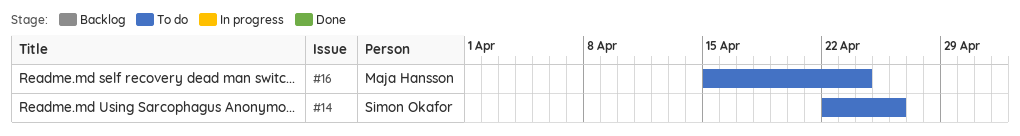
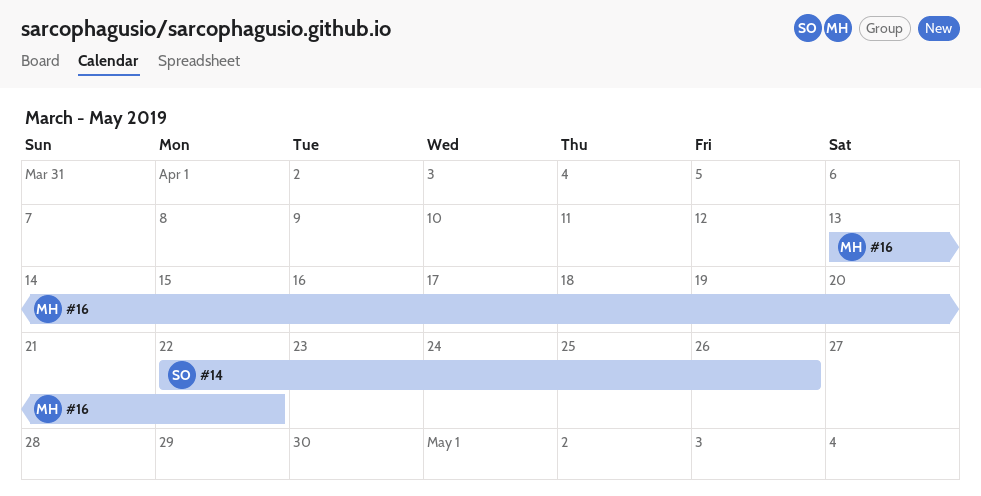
#16, start: Apr 15 -> Apr 13
#16, due: Apr 24 -> Apr 22

